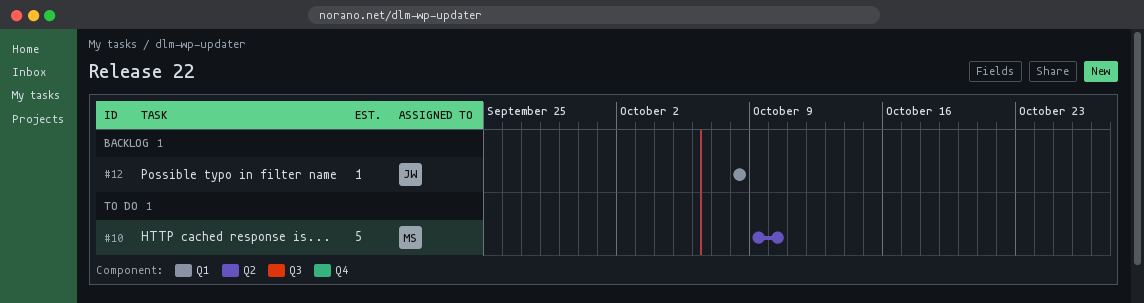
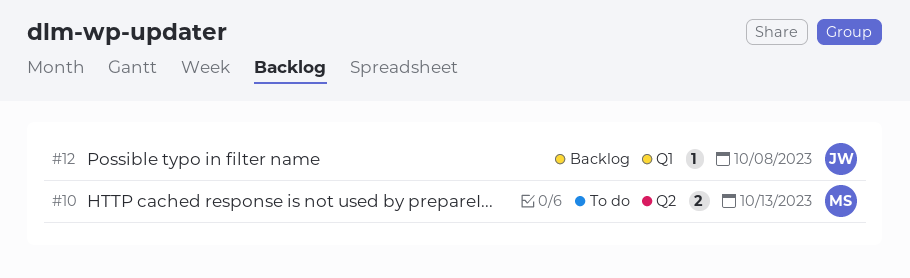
#10, estimate: 5 -> 2
#10, due: Oct 10 -> Oct 13

